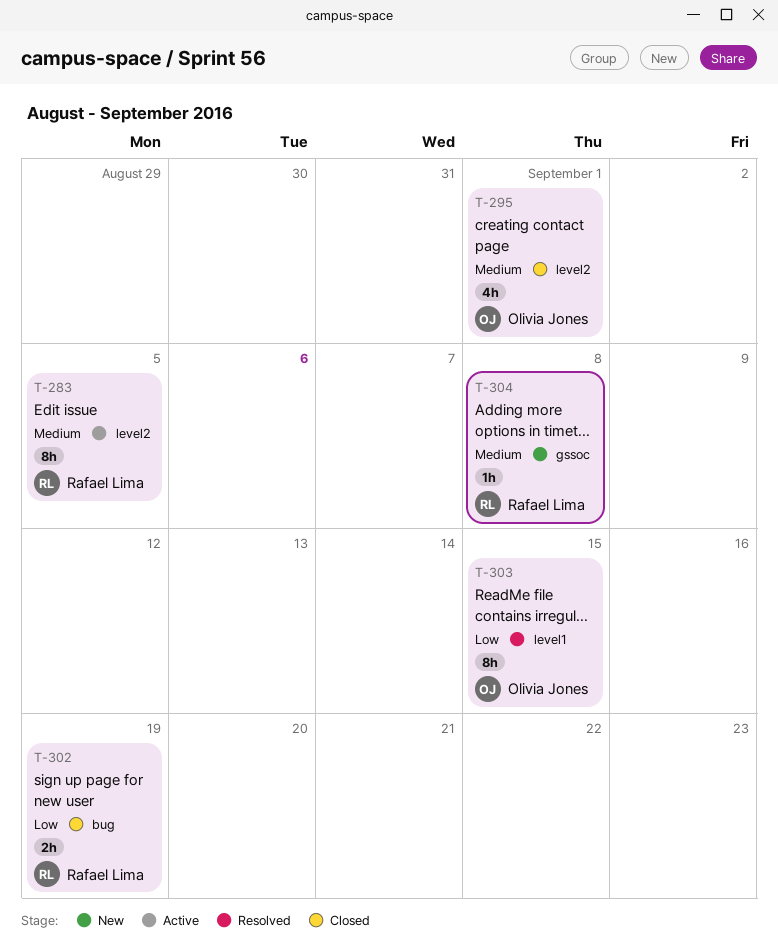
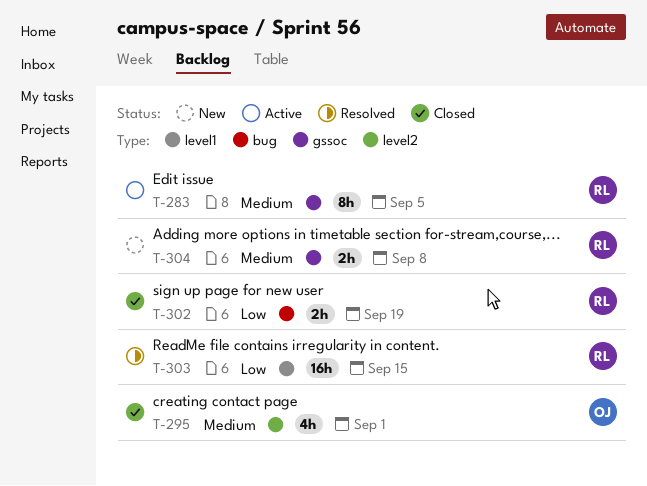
T-283, label: level2 -> gssoc
T-303, owner: Olivia Jones -> Rafael Lima
T-303, estimate: 8h -> 16h
T-304, estimate: 1h -> 2h

